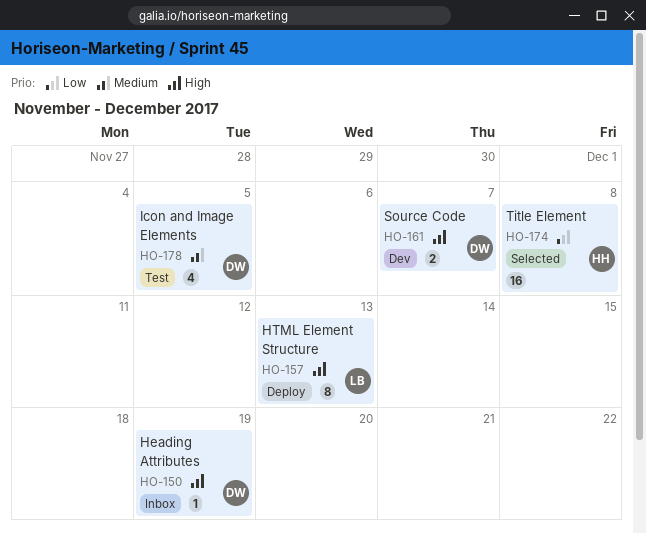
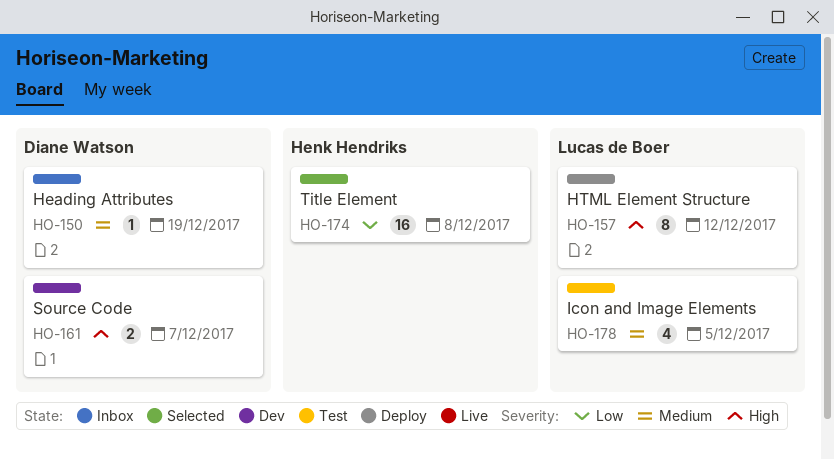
HO-150, priority: High -> Medium
HO-157, due: Dec 13 -> Dec 12
HO-178, owner: Diane Watson -> Lucas de Boer

